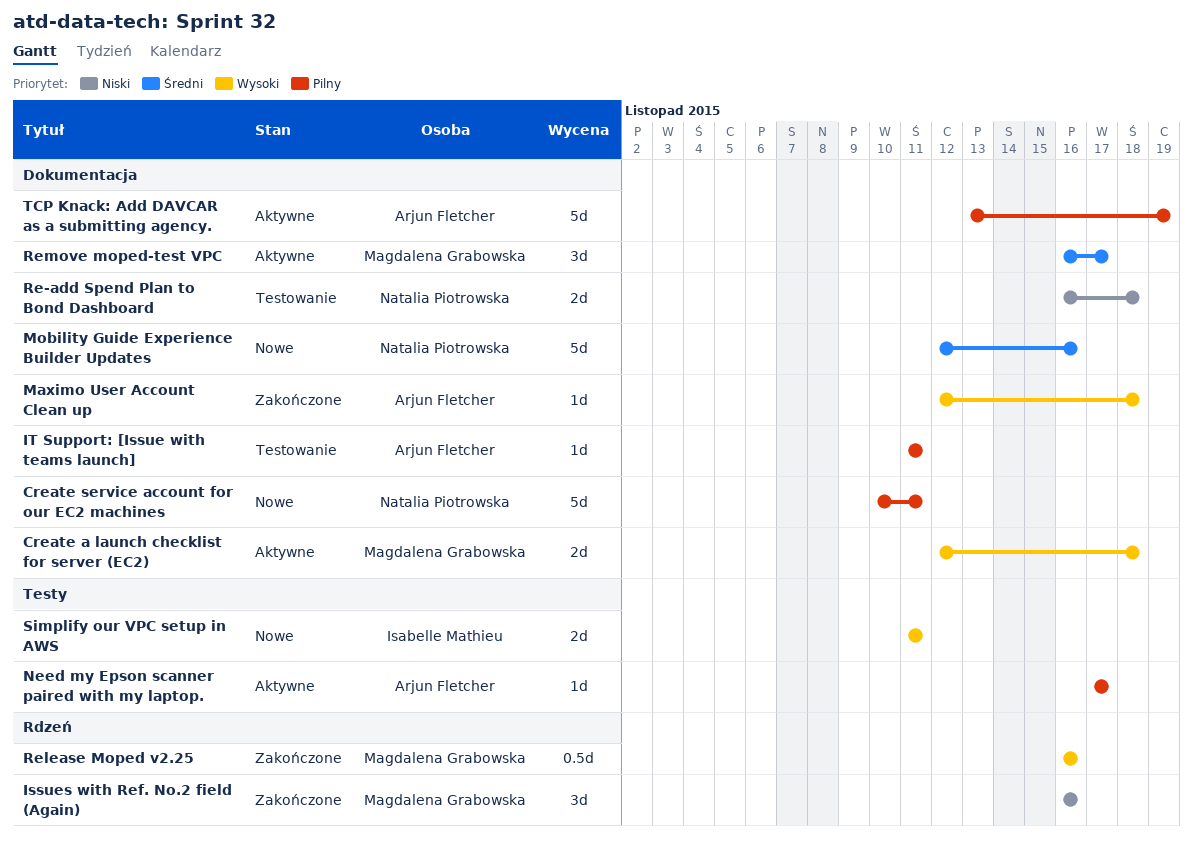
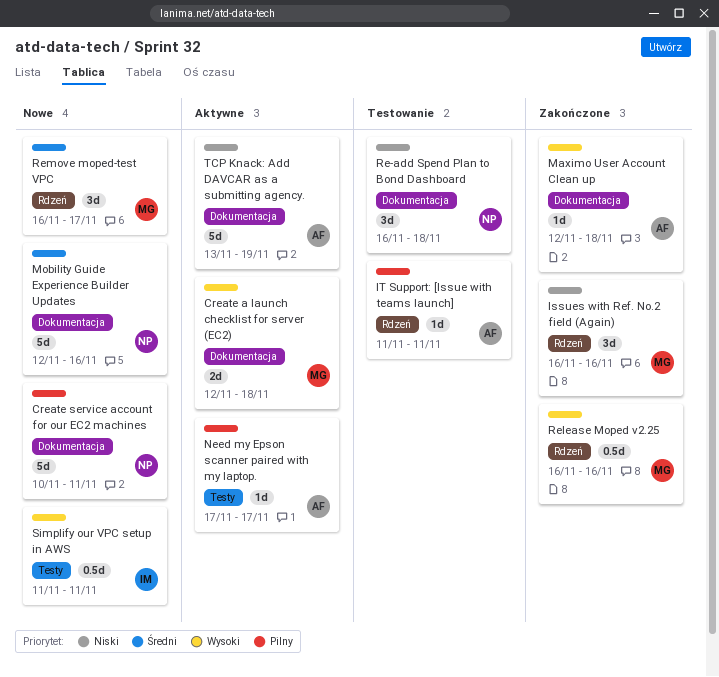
IT Support: [Issue with teams launch], label: Dokumentacja -> Rdzeń
Re-add Spend Plan to Bond Dashboard, estimate: 2d -> 3d
Remove moped-test VPC, status: Aktywne -> Nowe
Remove moped-test VPC, label: Dokumentacja -> Rdzeń
Simplify our VPC setup in AWS, estimate: 2d -> 0.5d
TCP Knack: Add DAVCAR as a submitting agency., priority: Pilny -> Niski

